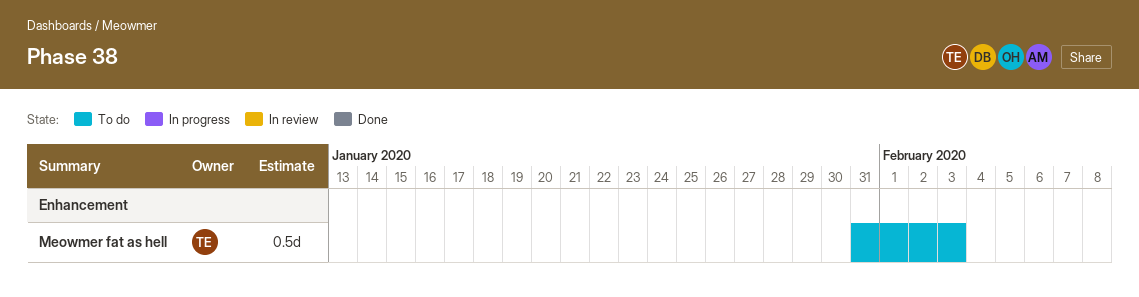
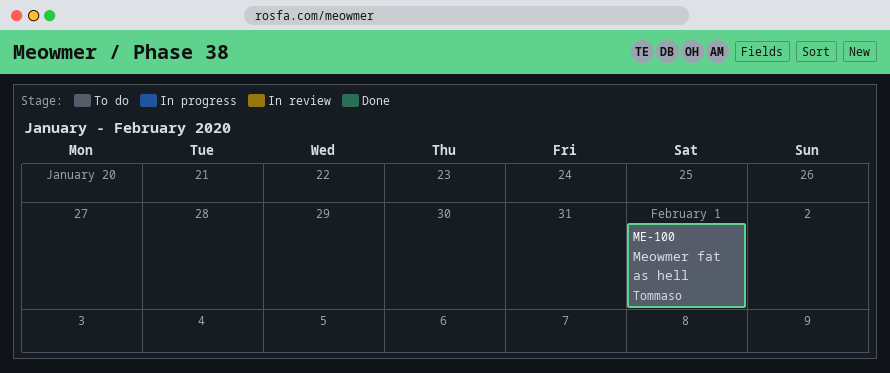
Meowmer fat as hell, due: Feb 3 -> Feb 1

